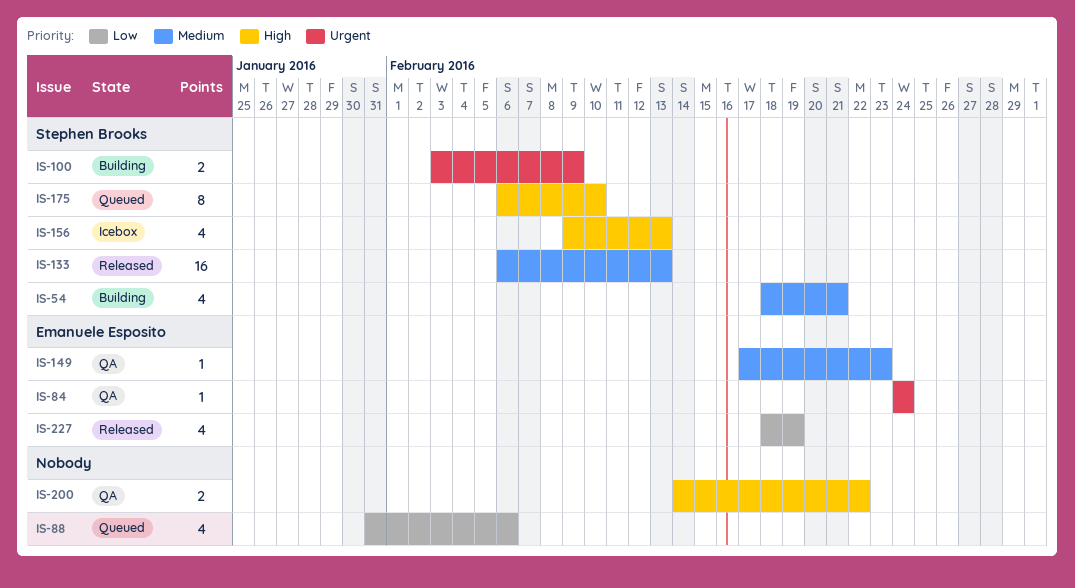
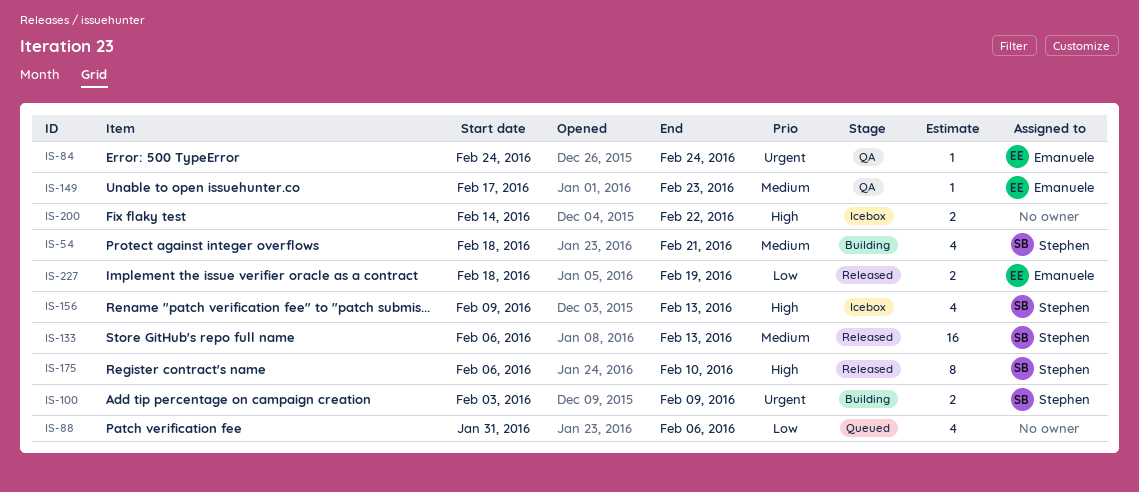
IS-175, status: Queued -> Released
IS-200, status: QA -> Icebox
IS-227, estimate: 4 -> 2

